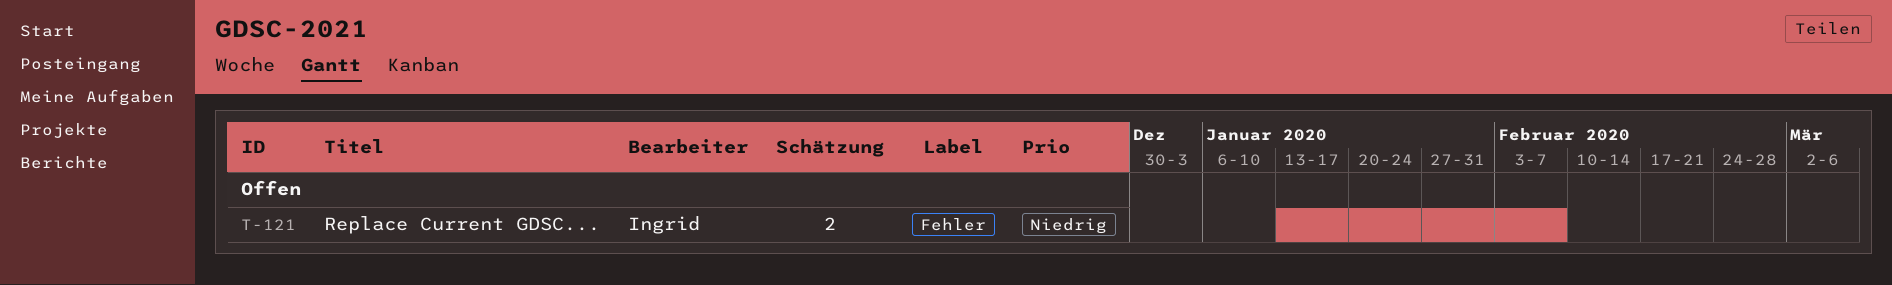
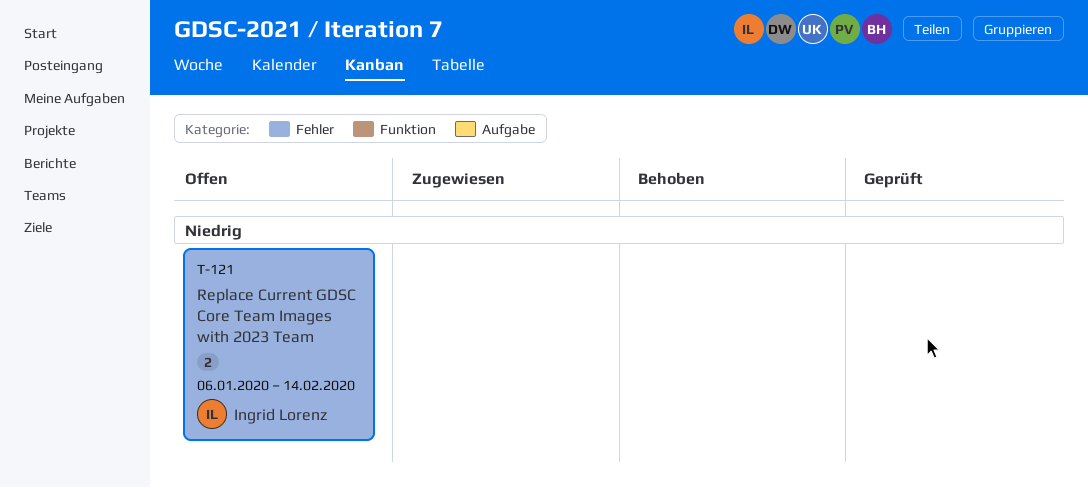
T-121, start: Jan 13 -> Jan 6
T-121, due: Feb 7 -> Feb 14

